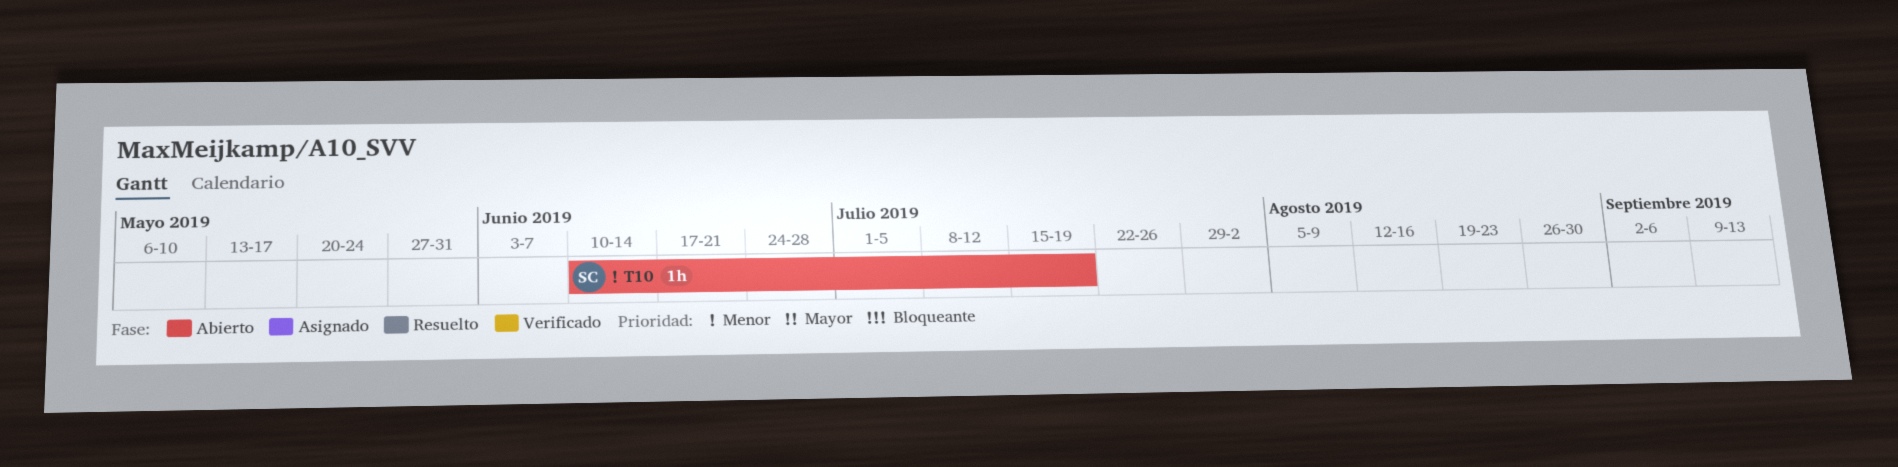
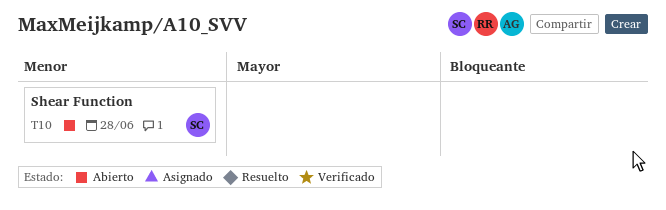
T10, due: Jul 19 -> Jun 28

